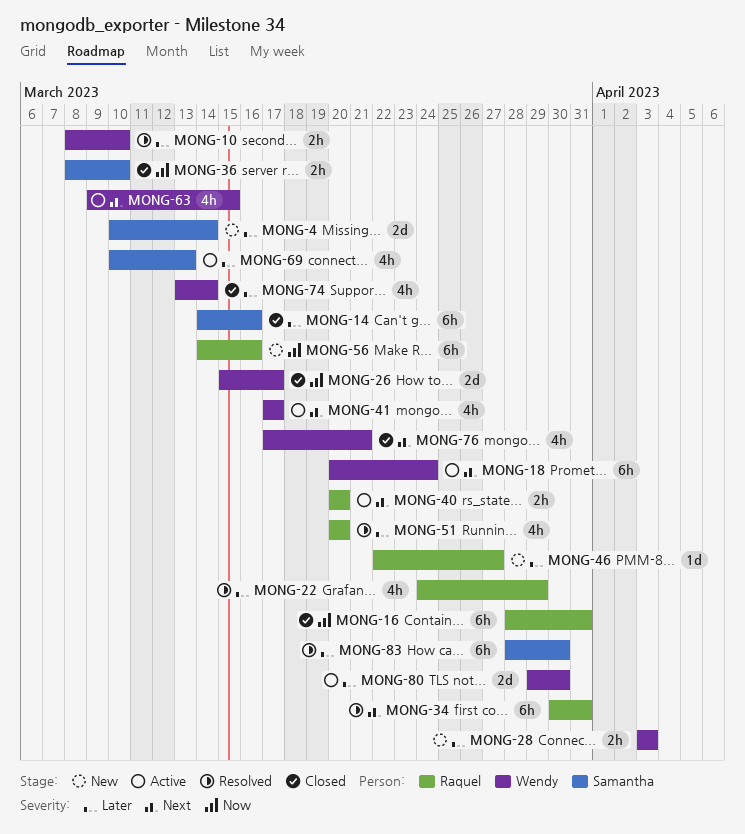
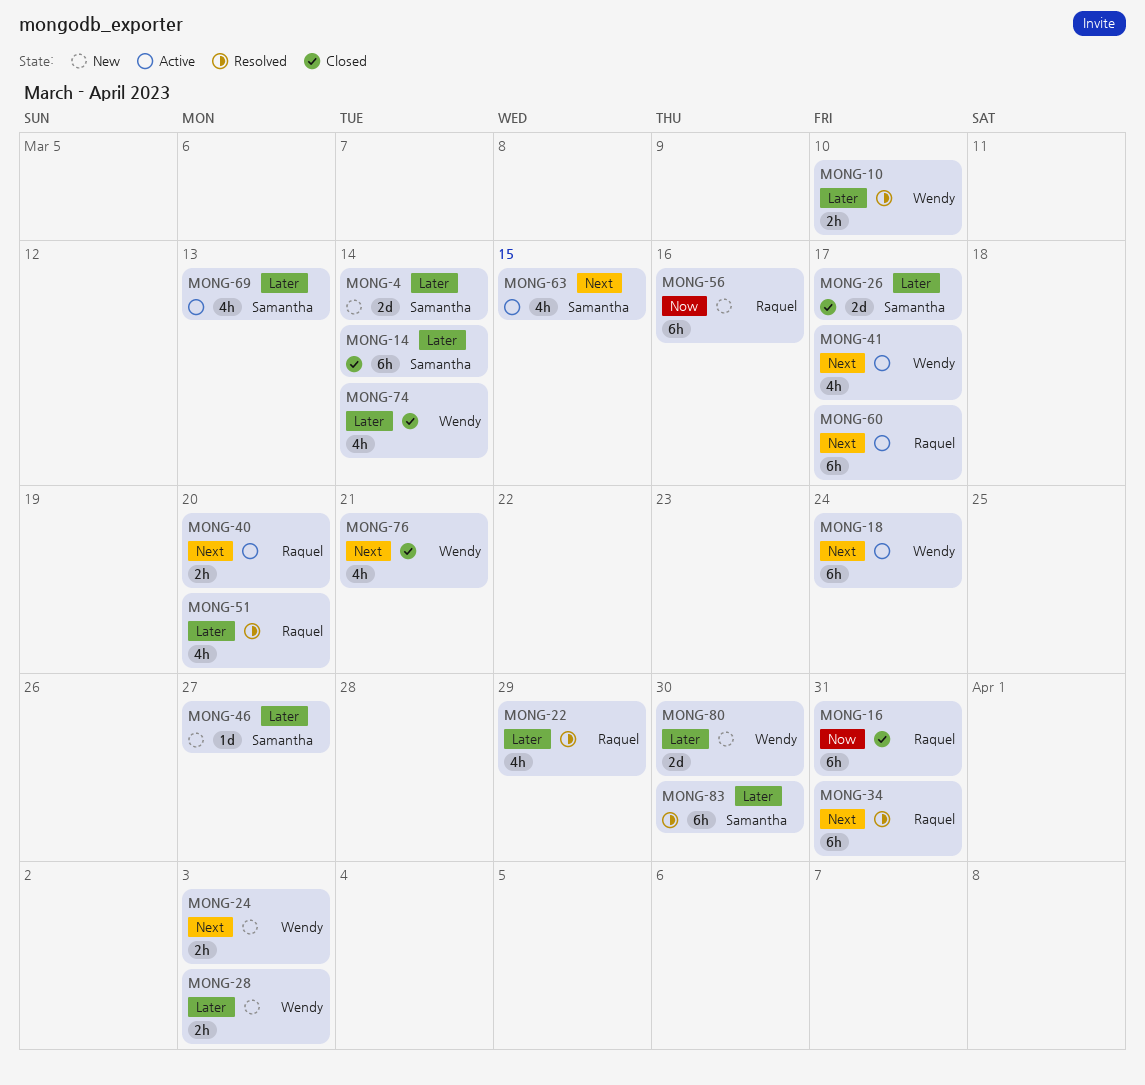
MONG-14, due: Mar 16 -> Mar 14
MONG-24: none -> present
MONG-26, owner: Wendy -> Samantha
MONG-26, priority: Now -> Later
MONG-36: present -> none
MONG-46, owner: Raquel -> Samantha
MONG-60: none -> present
MONG-63, owner: Wendy -> Samantha
MONG-80, status: Active -> New

